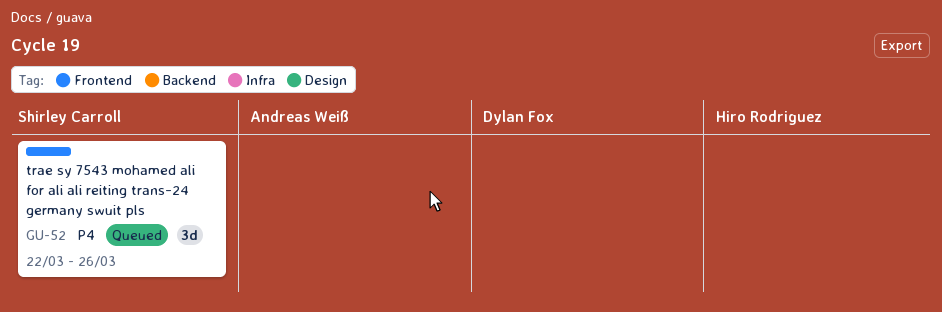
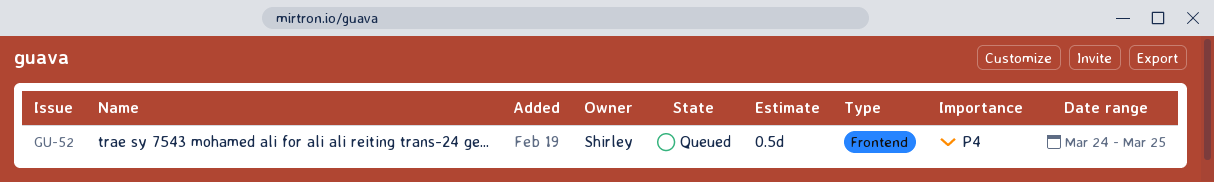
GU-52, estimate: 3d -> 0.5d
GU-52, start: Mar 22 -> Mar 24
GU-52, due: Mar 26 -> Mar 25

